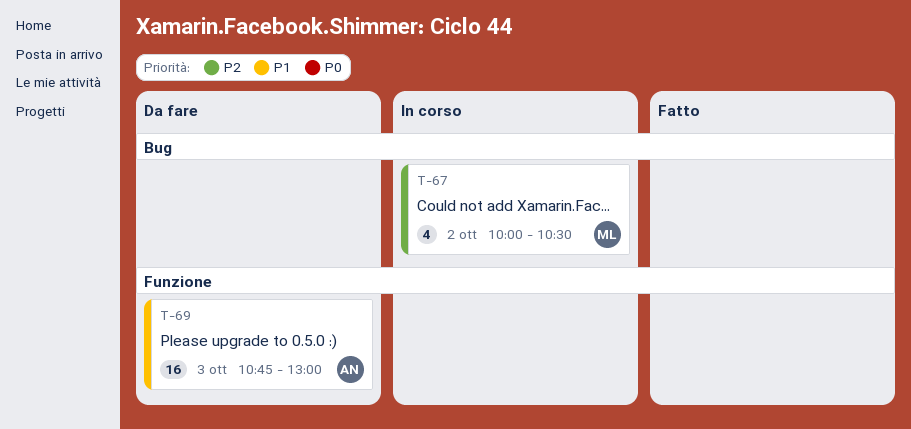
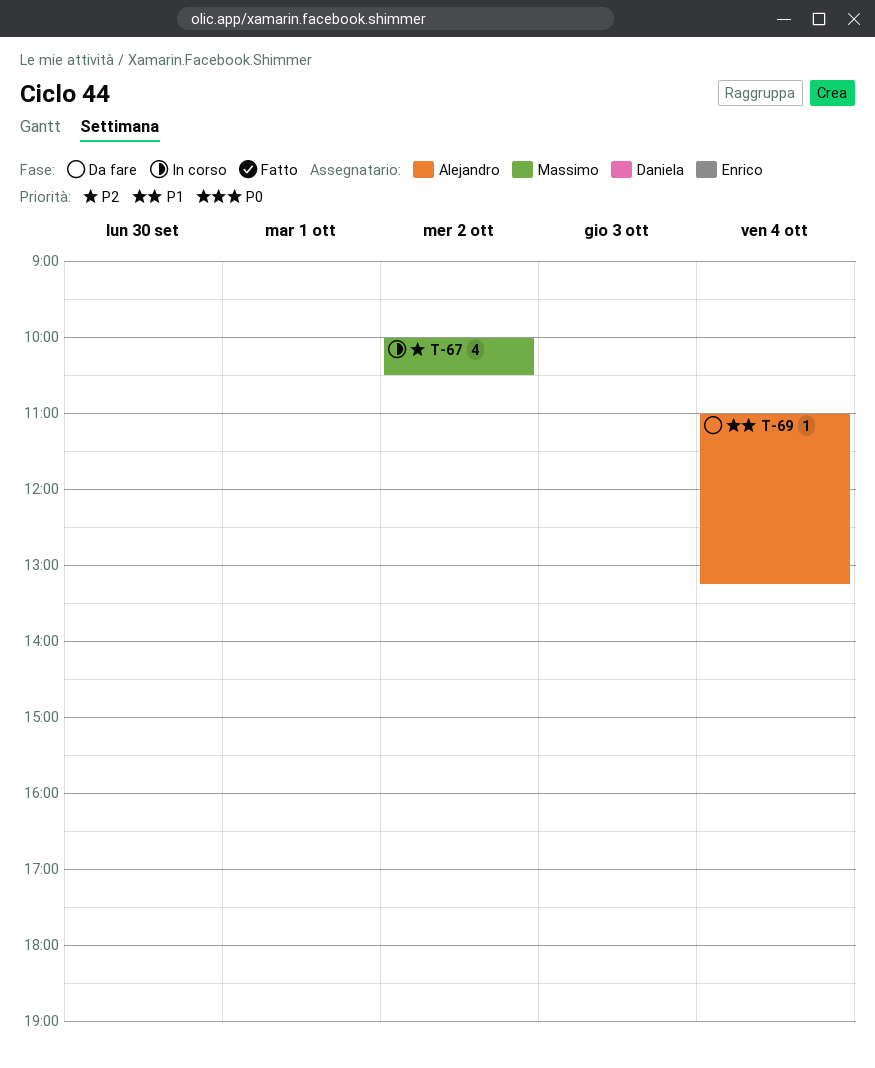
T-69, estimate: 16 -> 1
T-69, day: Oct 3 -> Oct 4
T-69, begins: 10:45 -> 11:00
T-69, ends: 13:00 -> 13:15

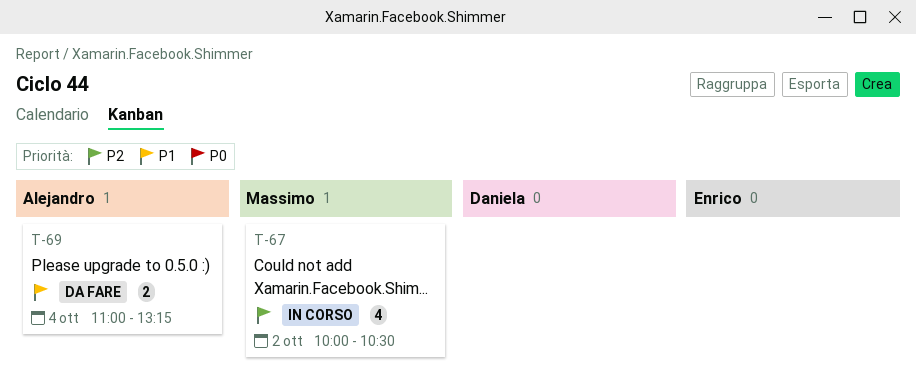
T-69, estimate: 1 -> 2

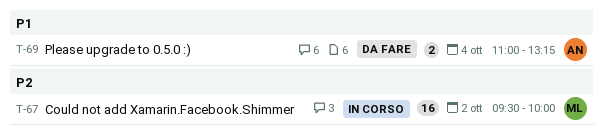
T-67, estimate: 4 -> 16
T-67, begins: 10:00 -> 09:30
T-67, ends: 10:30 -> 10:00

